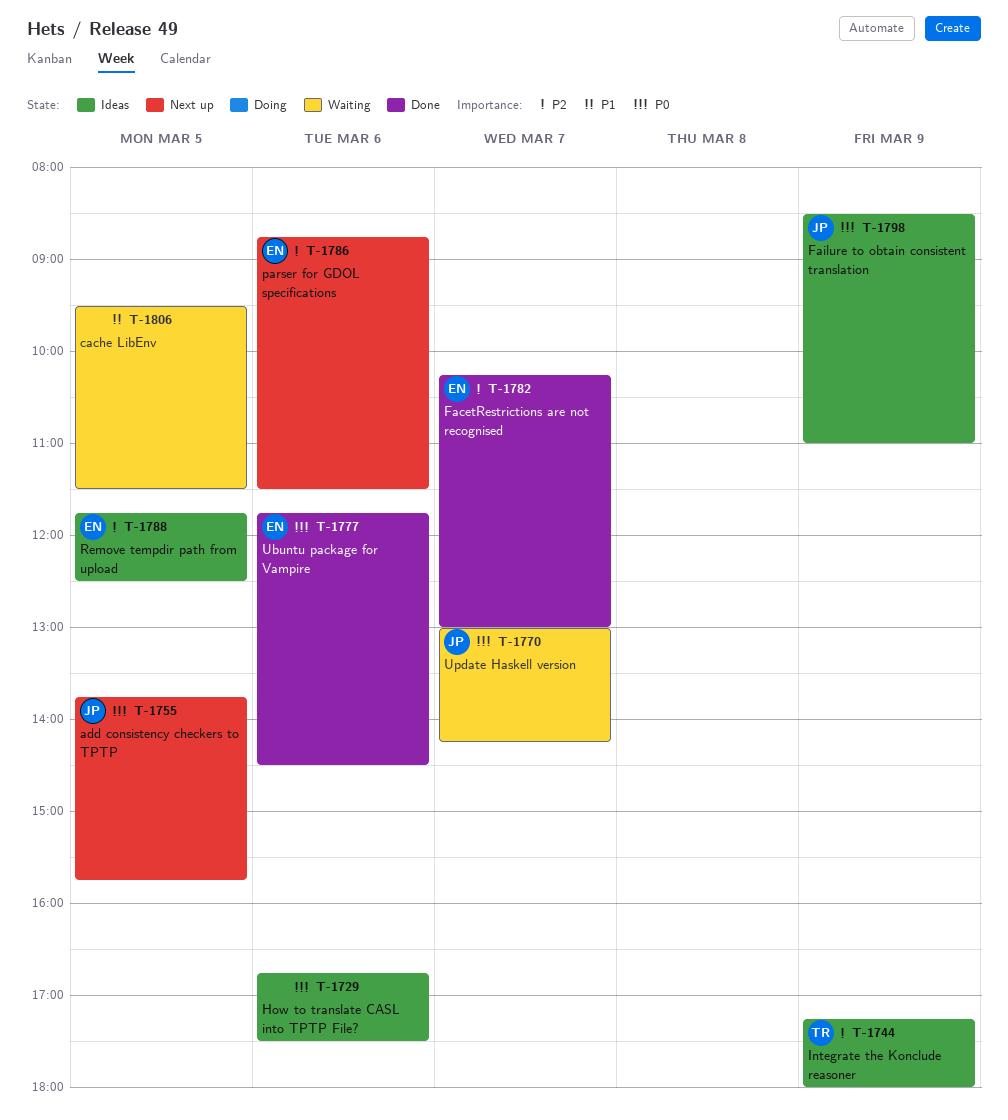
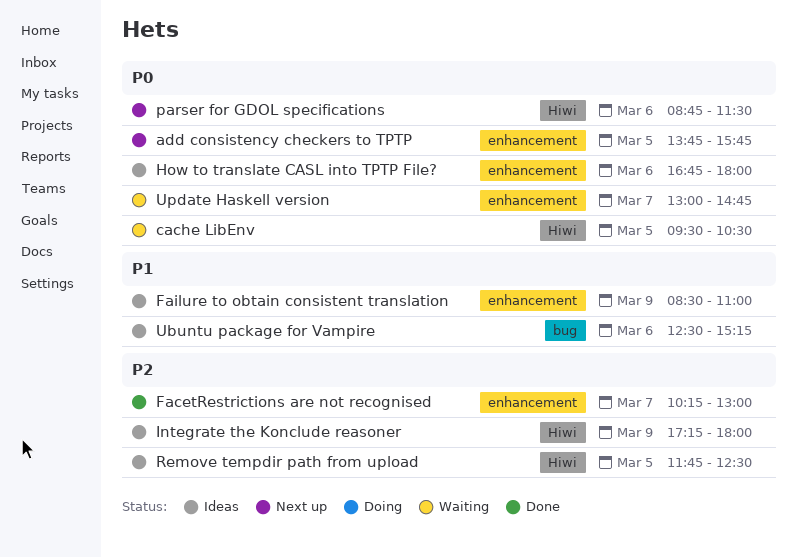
cache LibEnv, priority: P1 -> P0
cache LibEnv, ends: 11:30 -> 10:30
Failure to obtain consistent translation, priority: P0 -> P1
How to translate CASL into TPTP File?, ends: 17:30 -> 18:00
parser for GDOL specifications, priority: P2 -> P0
Ubuntu package for Vampire, status: Done -> Ideas
Ubuntu package for Vampire, priority: P0 -> P1
Ubuntu package for Vampire, begins: 11:45 -> 12:30
Ubuntu package for Vampire, ends: 14:30 -> 15:15
Update Haskell version, ends: 14:15 -> 14:45

